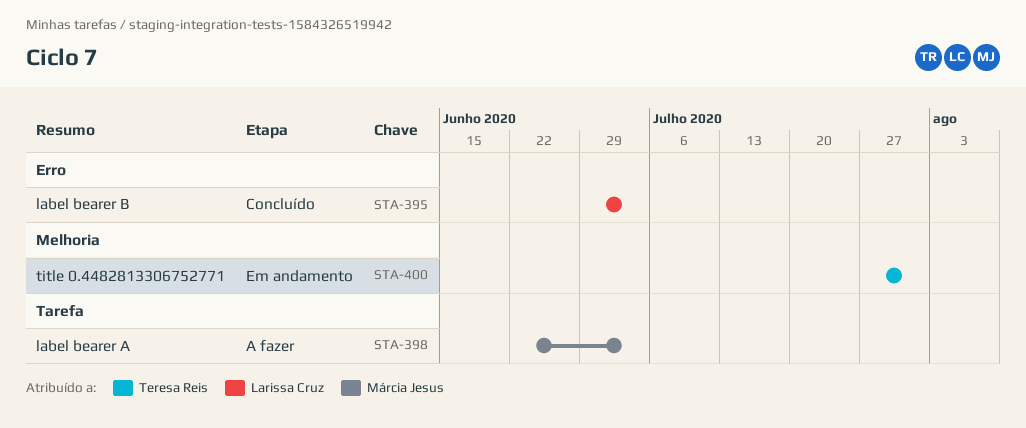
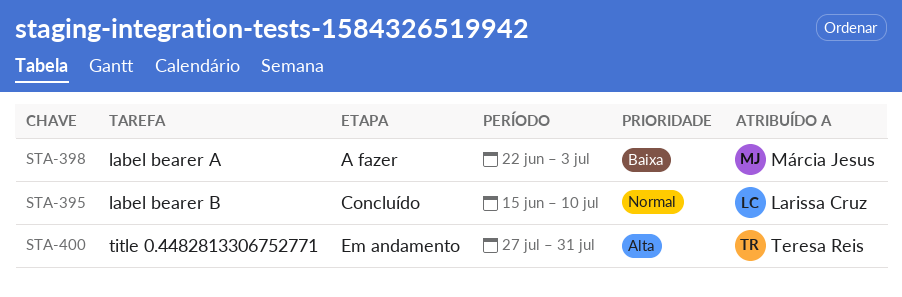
STA-395, start: Jun 29 -> Jun 15
STA-395, due: Jul 3 -> Jul 10

